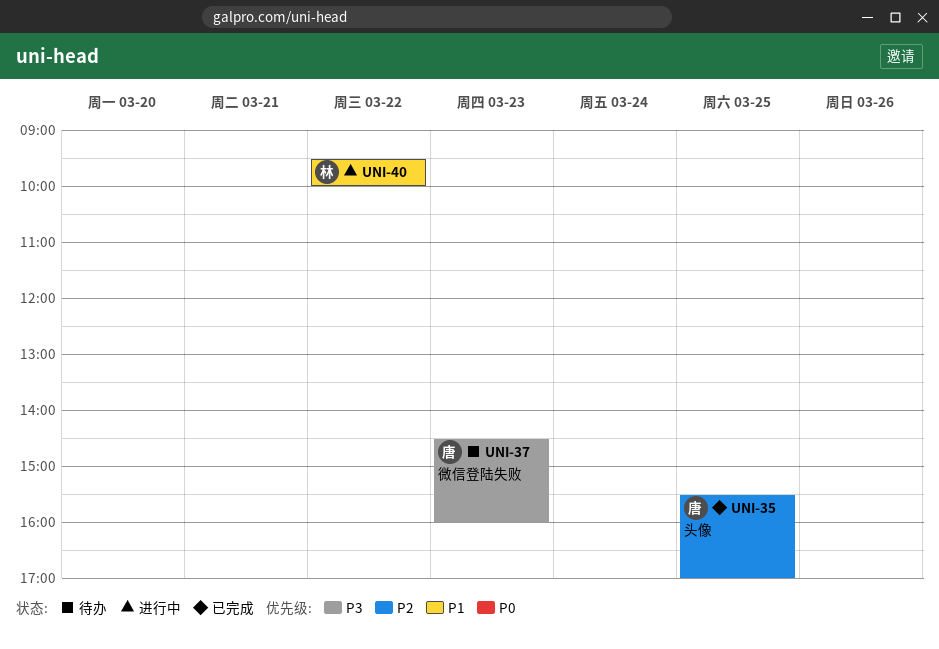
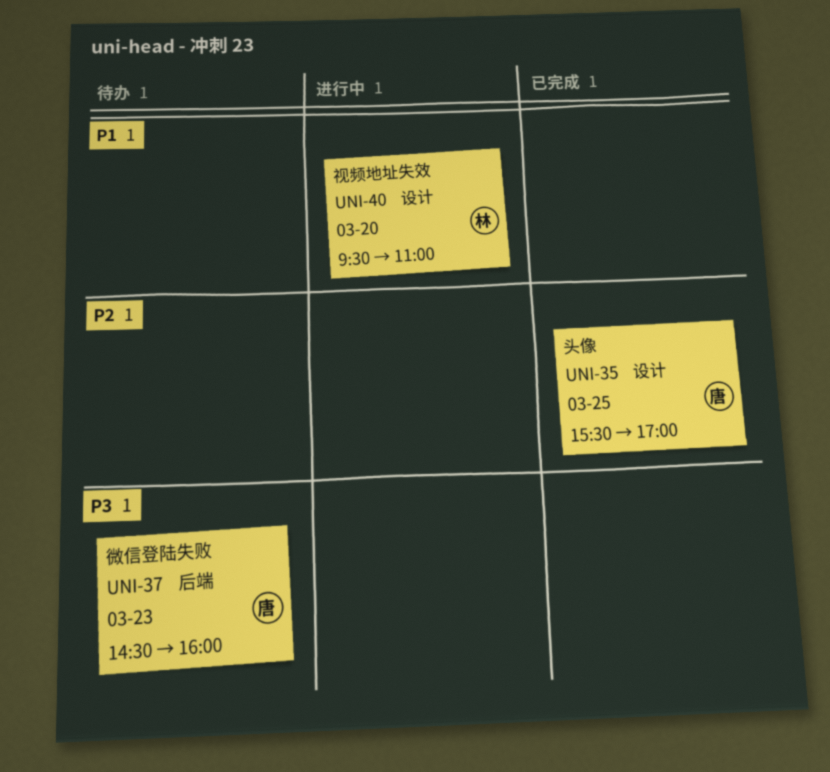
UNI-40, day: Mar 22 -> Mar 20
UNI-40, ends: 10:00 -> 11:00

